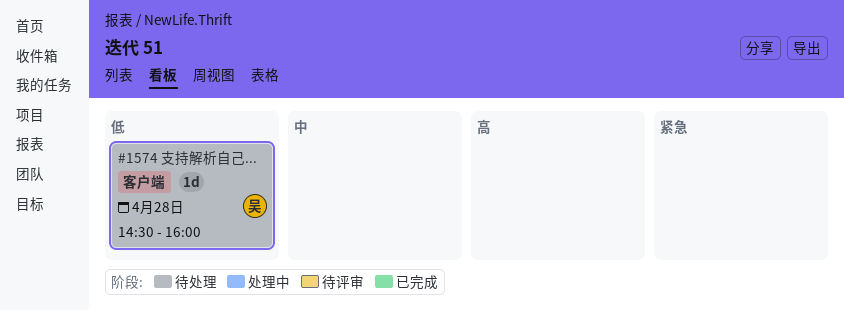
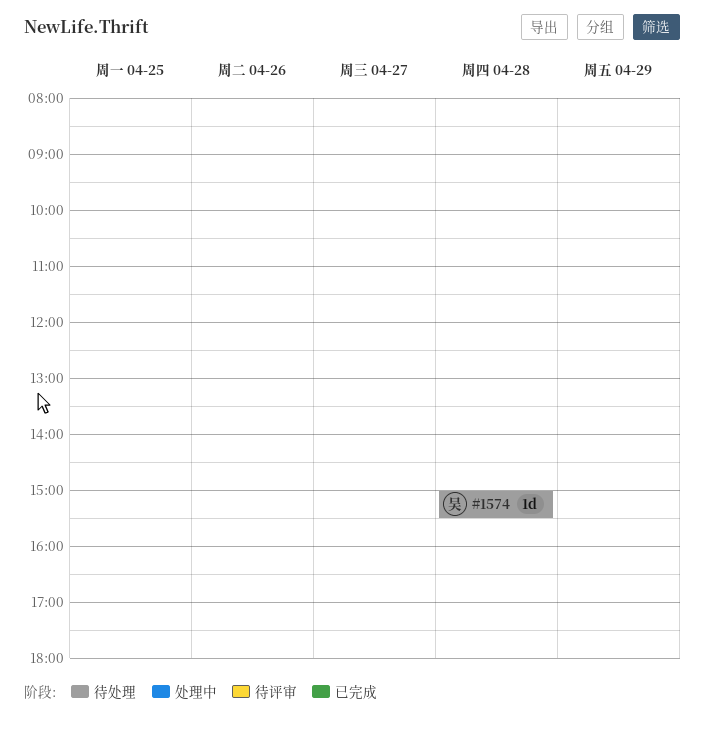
#1574, begins: 14:30 -> 15:00
#1574, ends: 16:00 -> 15:30

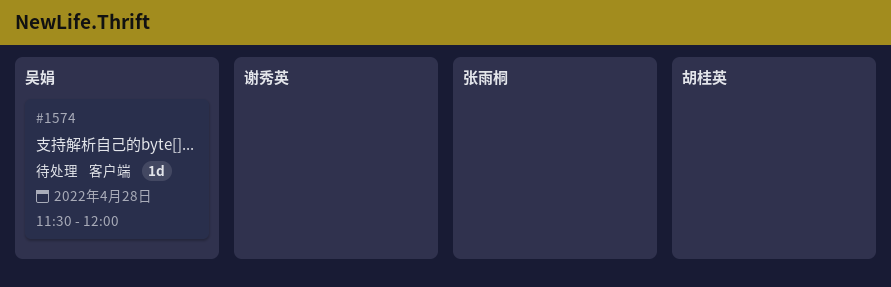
#1574, begins: 15:00 -> 11:30
#1574, ends: 15:30 -> 12:00

